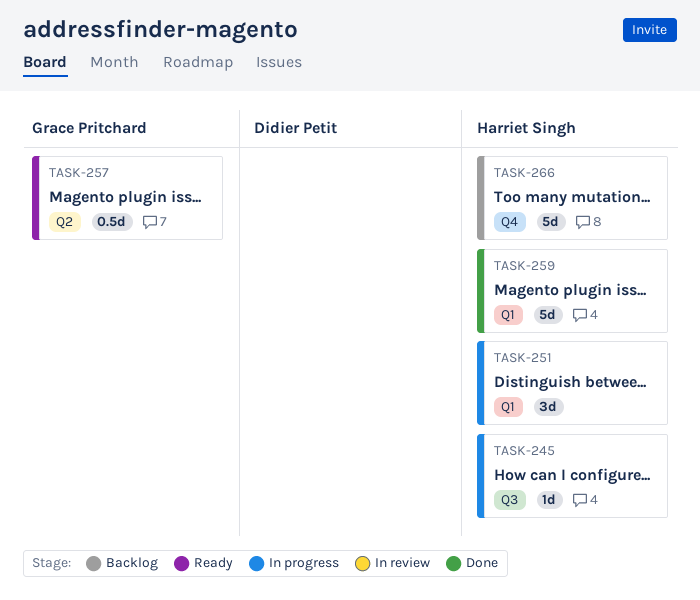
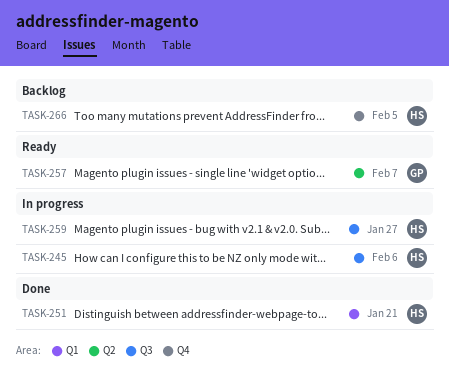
TASK-251, status: In progress -> Done
TASK-259, status: Done -> In progress
TASK-259, label: Q1 -> Q3

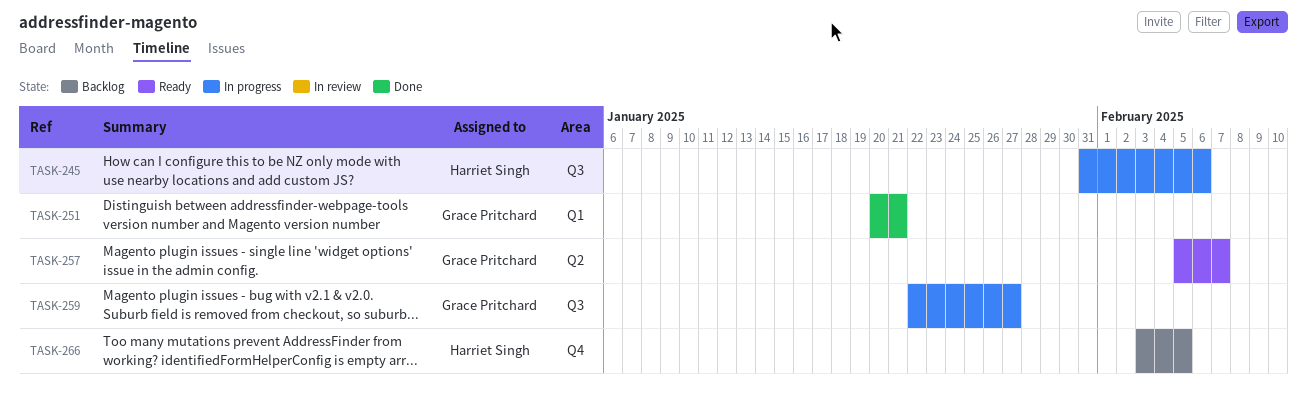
TASK-251, owner: Harriet Singh -> Grace Pritchard
TASK-259, owner: Harriet Singh -> Grace Pritchard

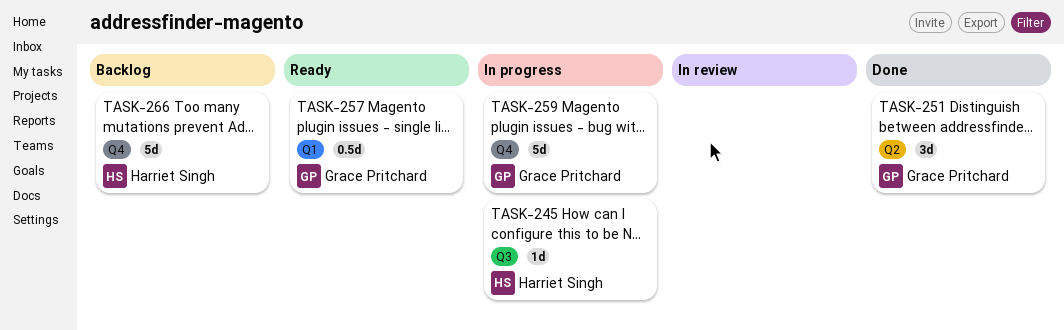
TASK-251, label: Q1 -> Q2
TASK-257, label: Q2 -> Q1
TASK-259, label: Q3 -> Q4

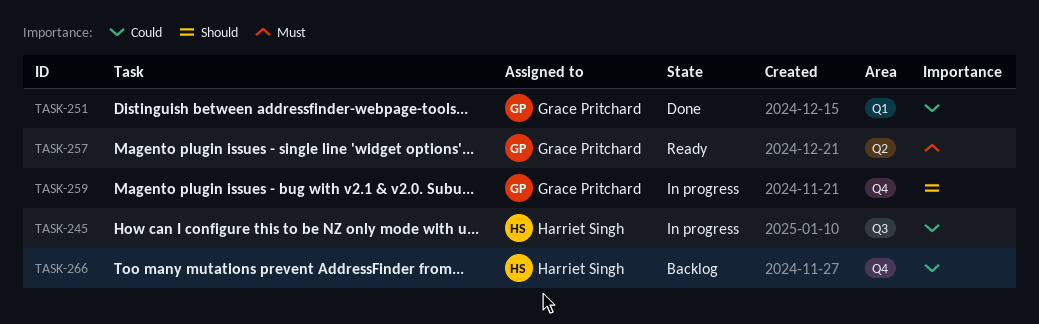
TASK-251, label: Q2 -> Q1
TASK-257, label: Q1 -> Q2

